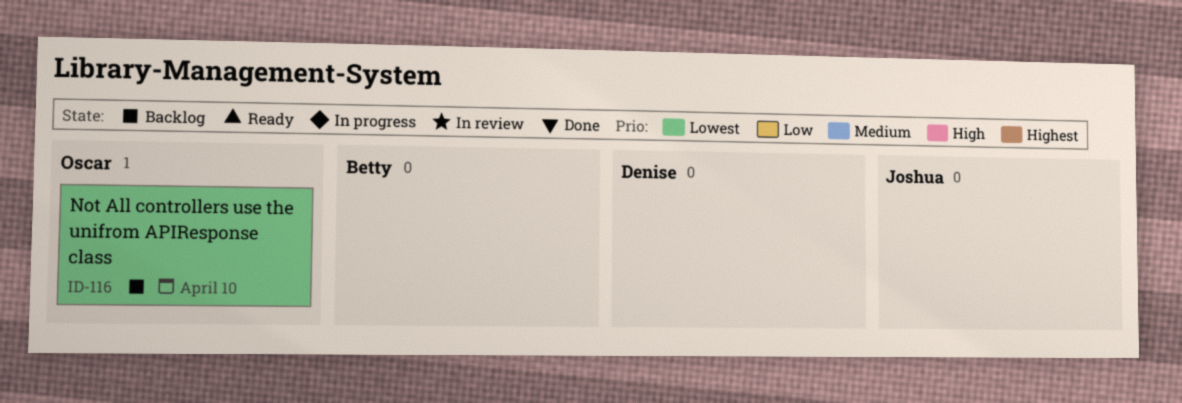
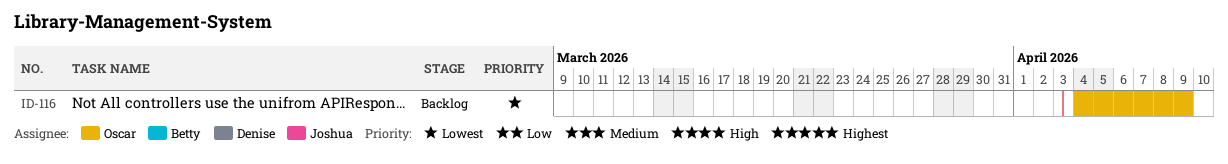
ID-116, due: Apr 10 -> Apr 9

